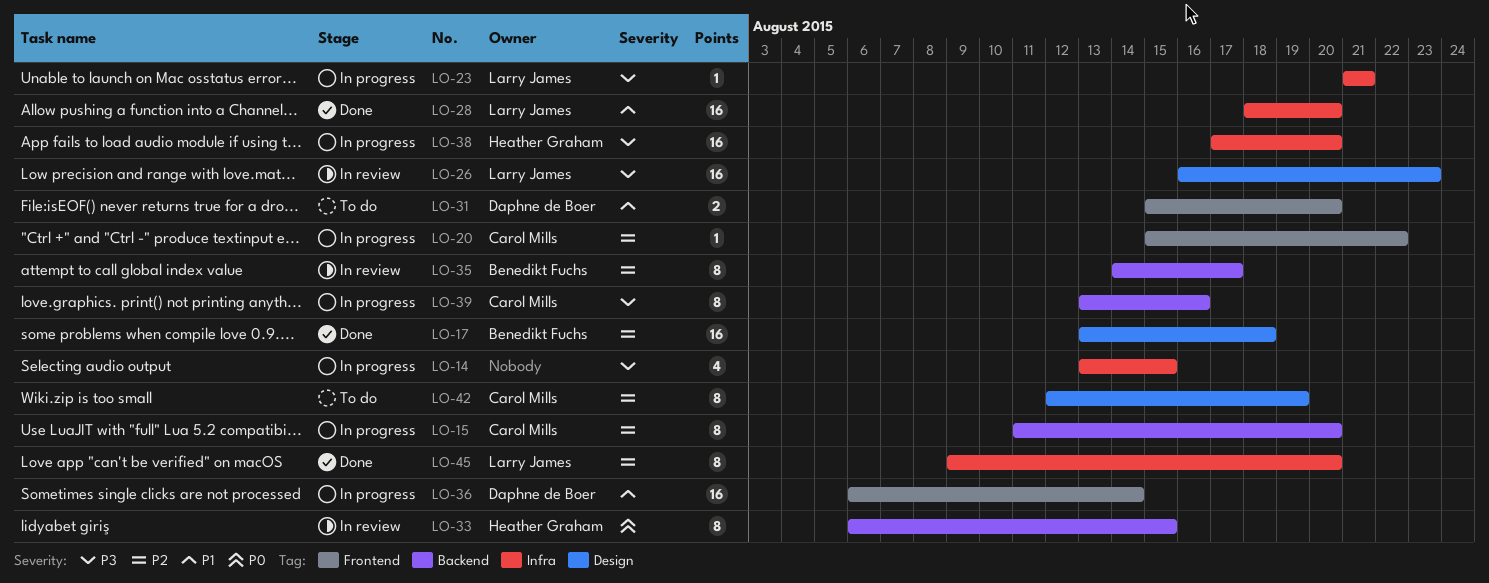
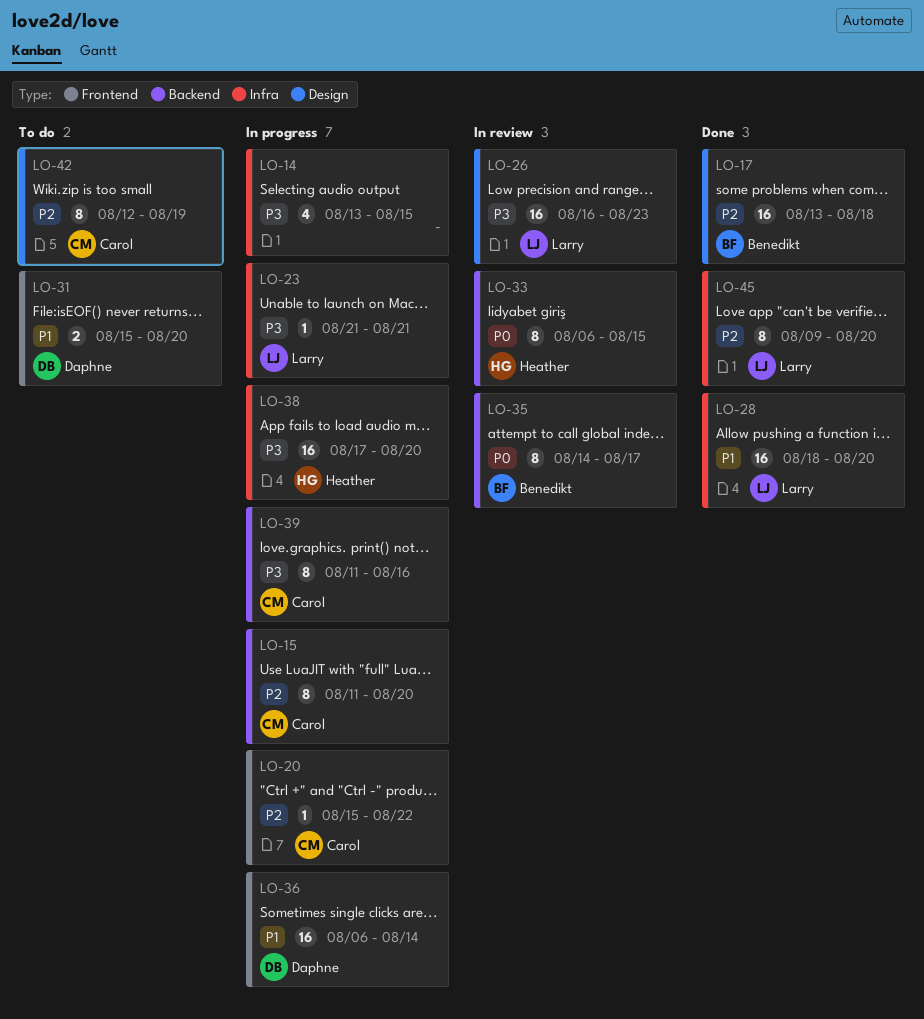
LO-35, priority: P2 -> P0
LO-39, start: Aug 13 -> Aug 11

